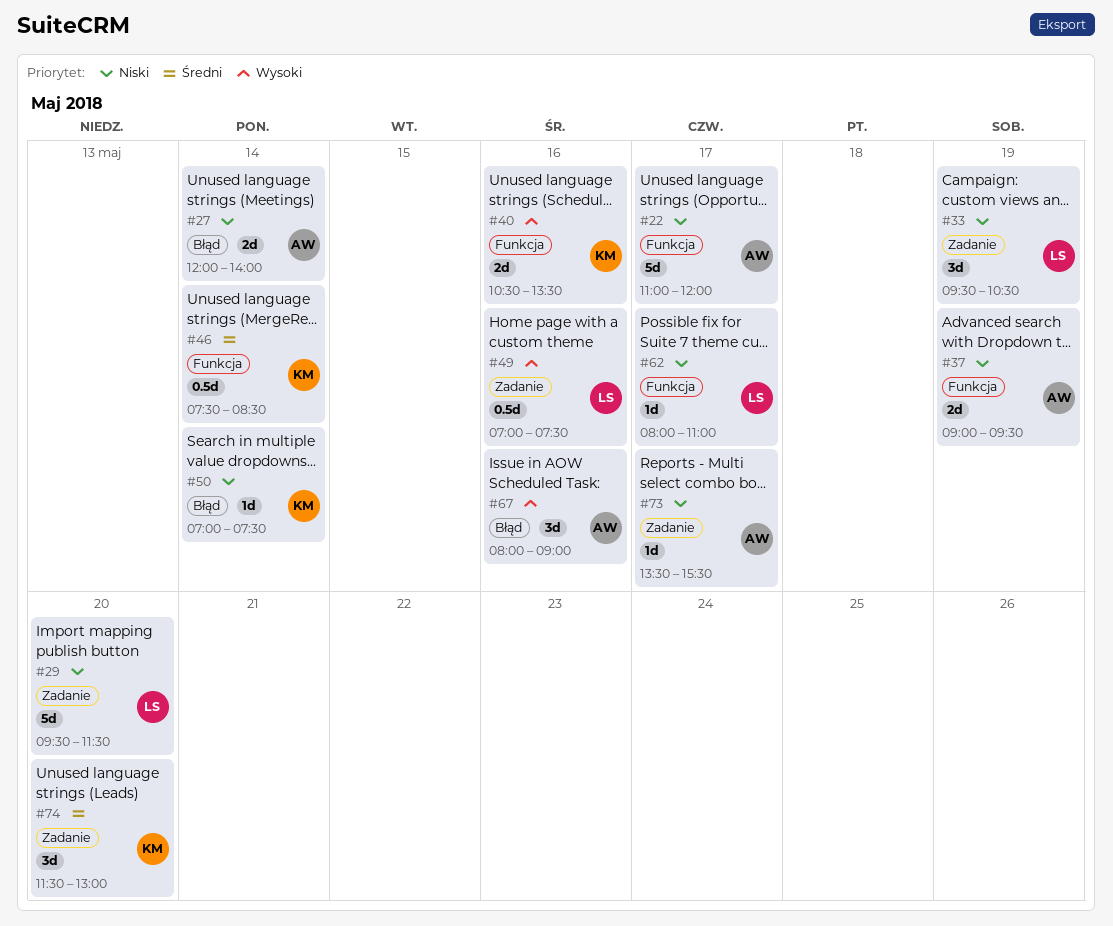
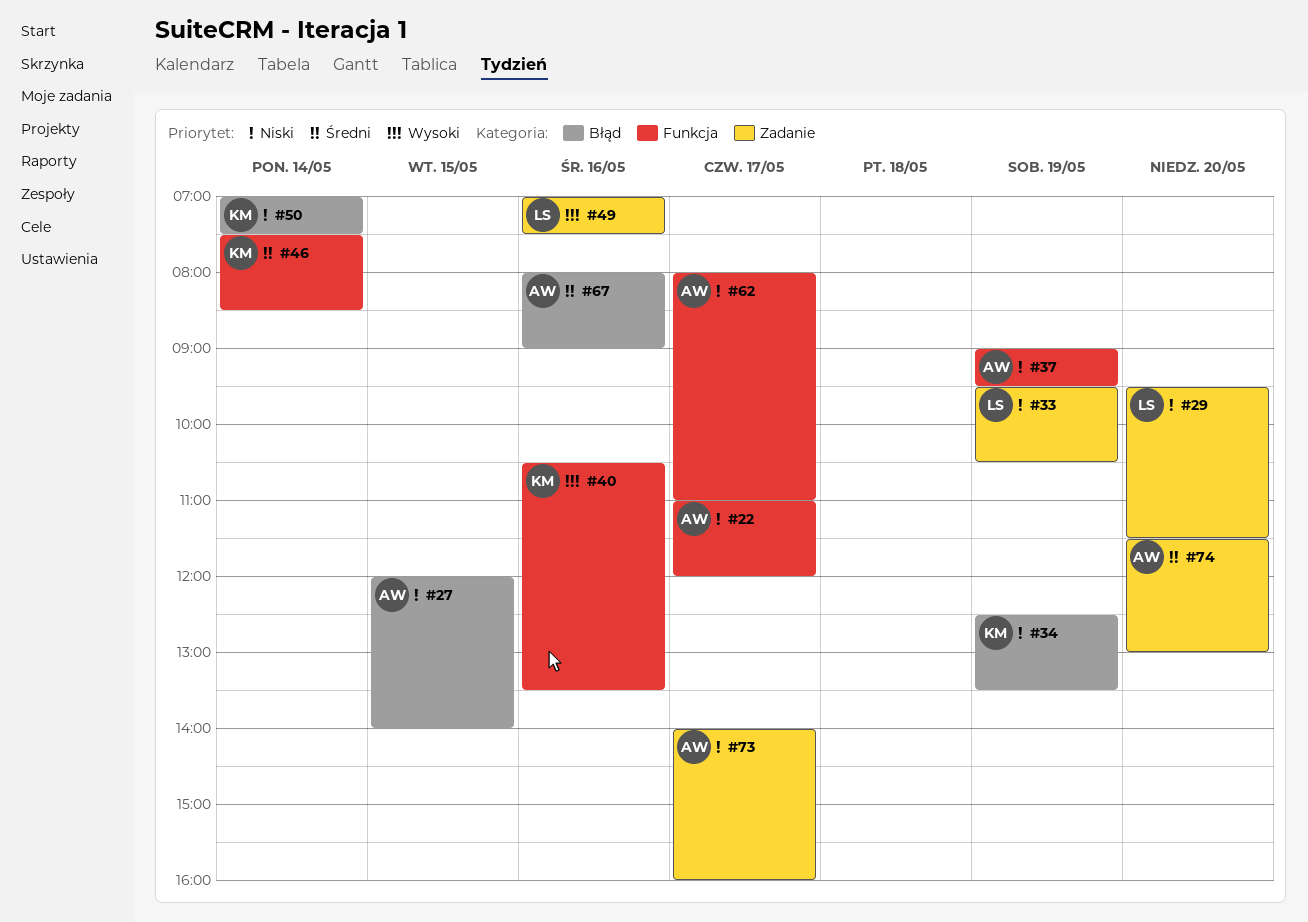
#27, day: May 14 -> May 15
#34: none -> present
#62, owner: LS -> AW
#67, priority: Wysoki -> Średni
#73, begins: 13:30 -> 14:00
#73, ends: 15:30 -> 16:00
#74, owner: KM -> AW

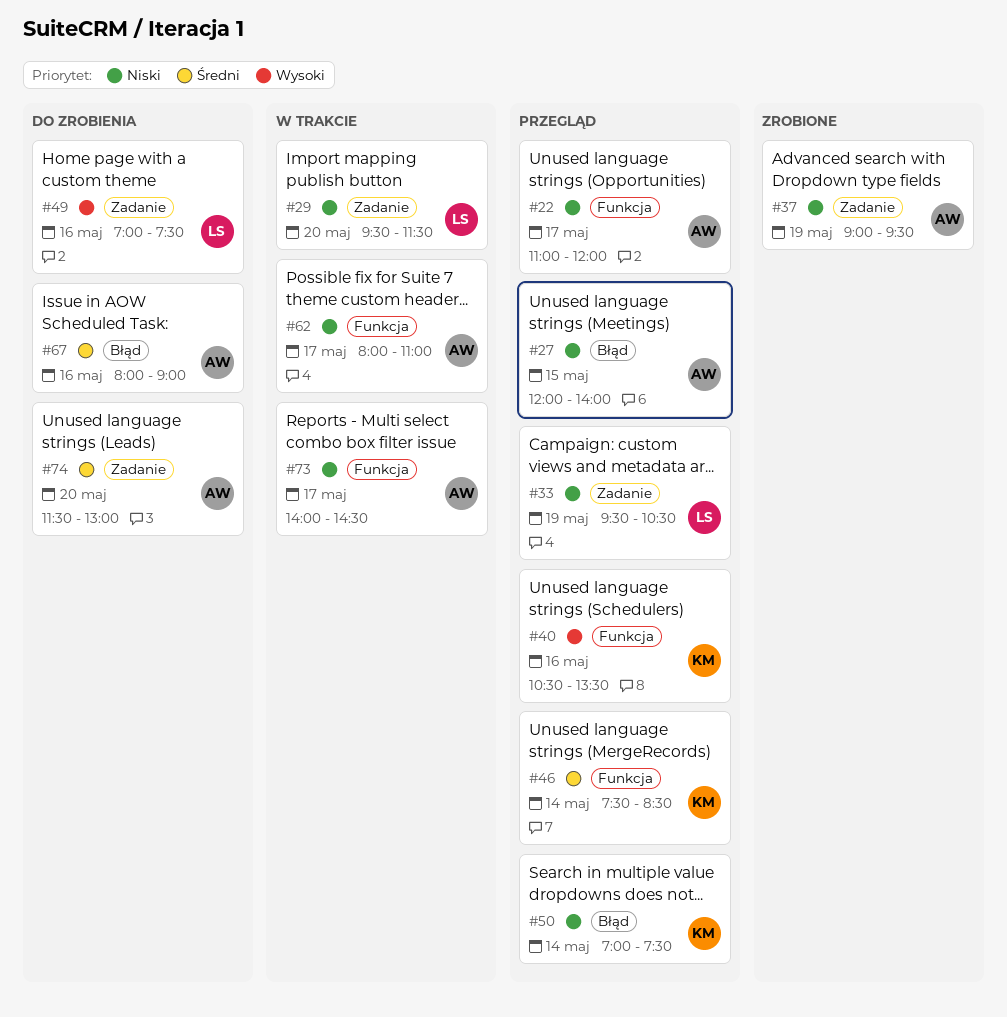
#34: present -> none
#37, label: Funkcja -> Zadanie
#73, label: Zadanie -> Funkcja
#73, ends: 16:00 -> 14:30

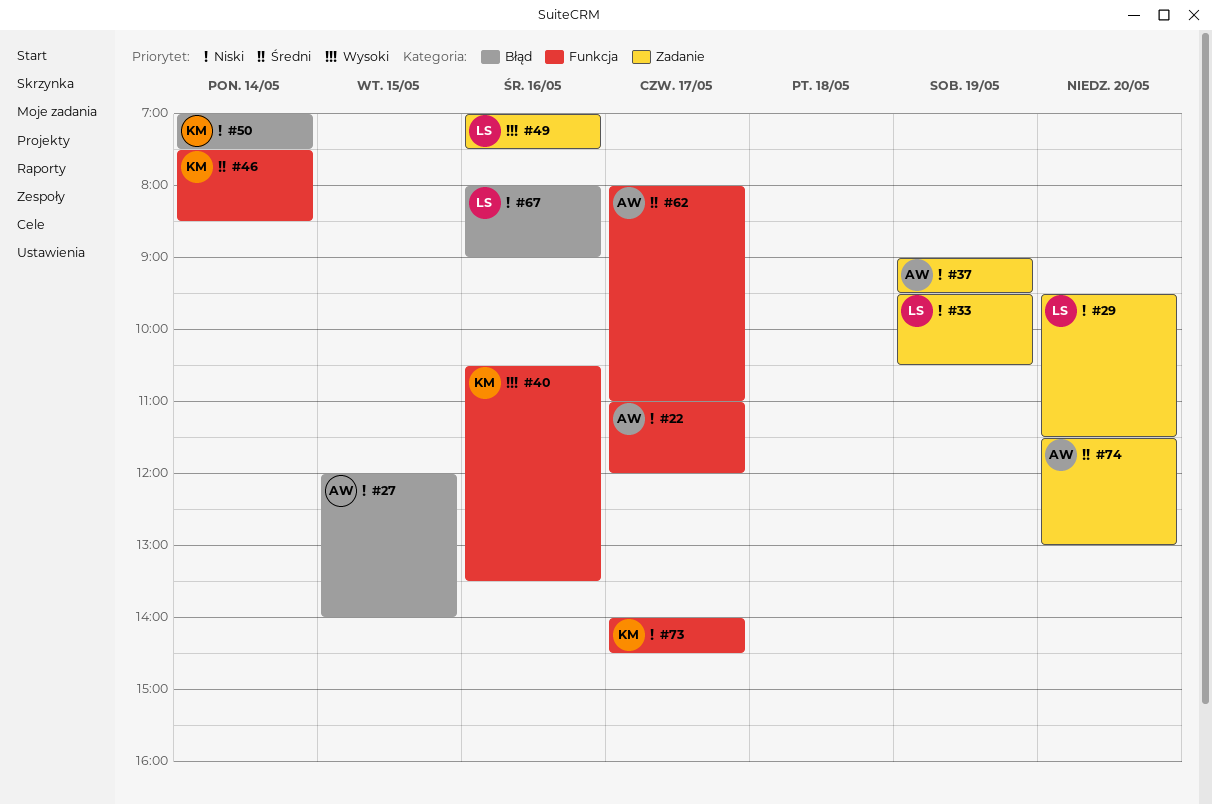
#62, priority: Niski -> Średni
#67, owner: AW -> LS
#67, priority: Średni -> Niski
#73, owner: AW -> KM

